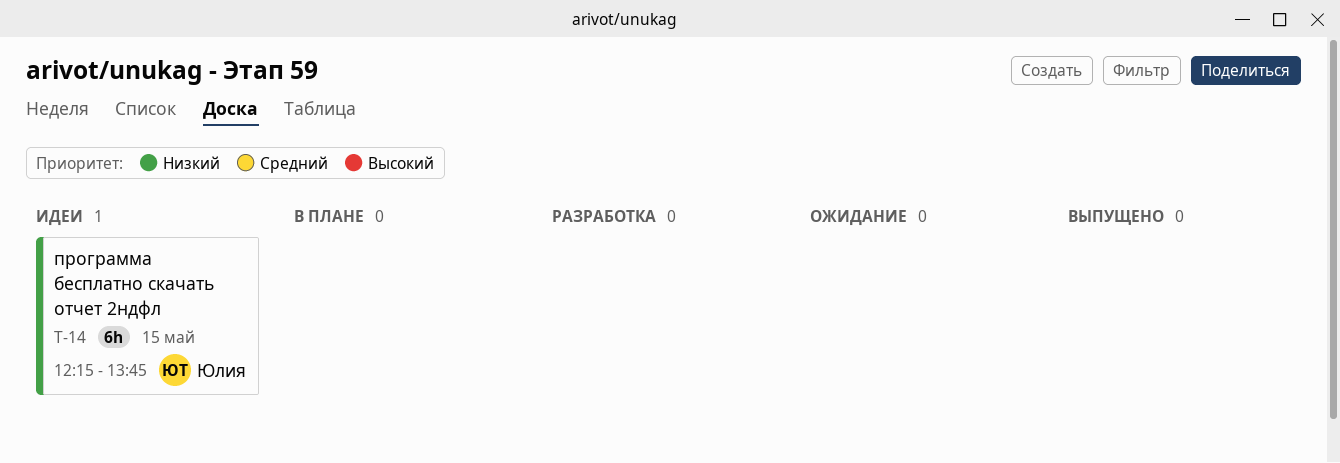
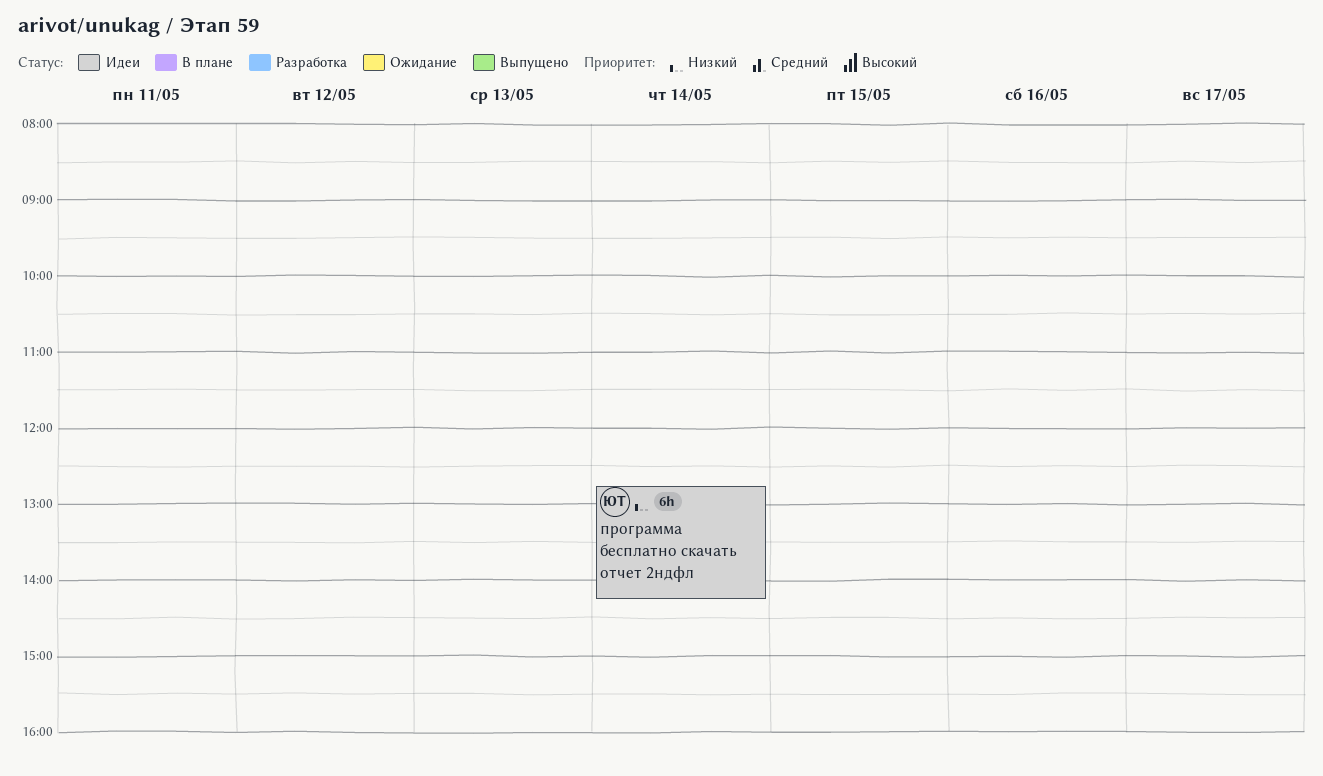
программа бесплатно скачать отчет 2ндфл, day: May 15 -> May 14
программа бесплатно скачать отчет 2ндфл, begins: 12:15 -> 12:45
программа бесплатно скачать отчет 2ндфл, ends: 13:45 -> 14:15

